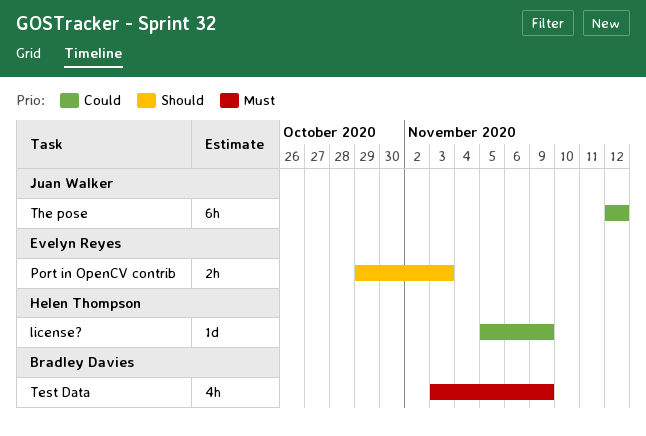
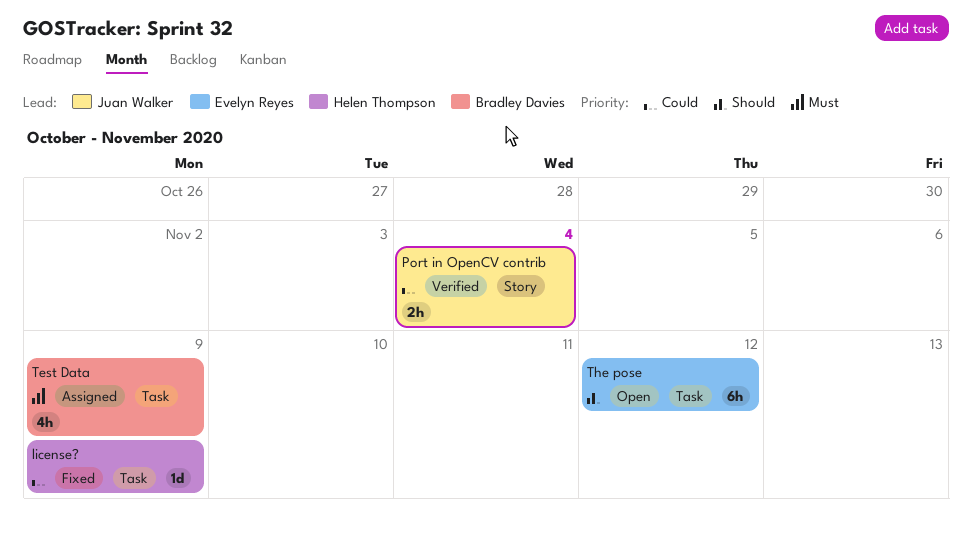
Port in OpenCV contrib, owner: Evelyn Reyes -> Juan Walker
Port in OpenCV contrib, priority: Should -> Could
Port in OpenCV contrib, due: Nov 3 -> Nov 4
The pose, owner: Juan Walker -> Evelyn Reyes
The pose, priority: Could -> Should

